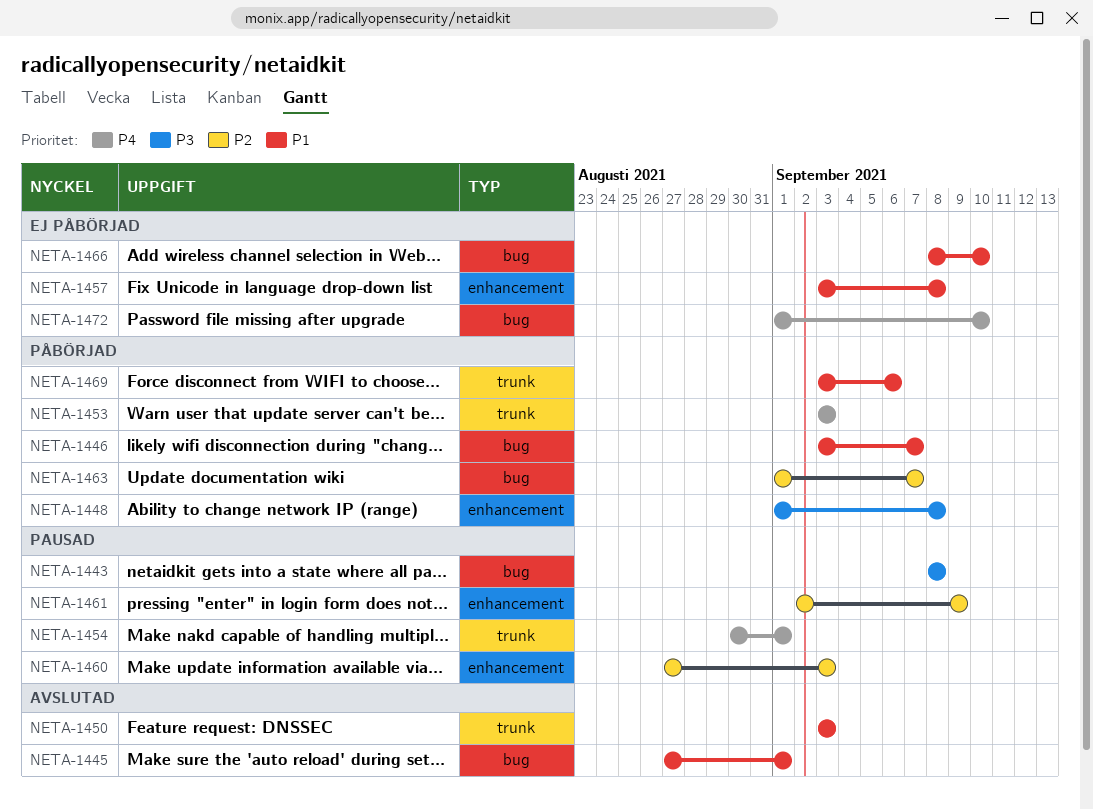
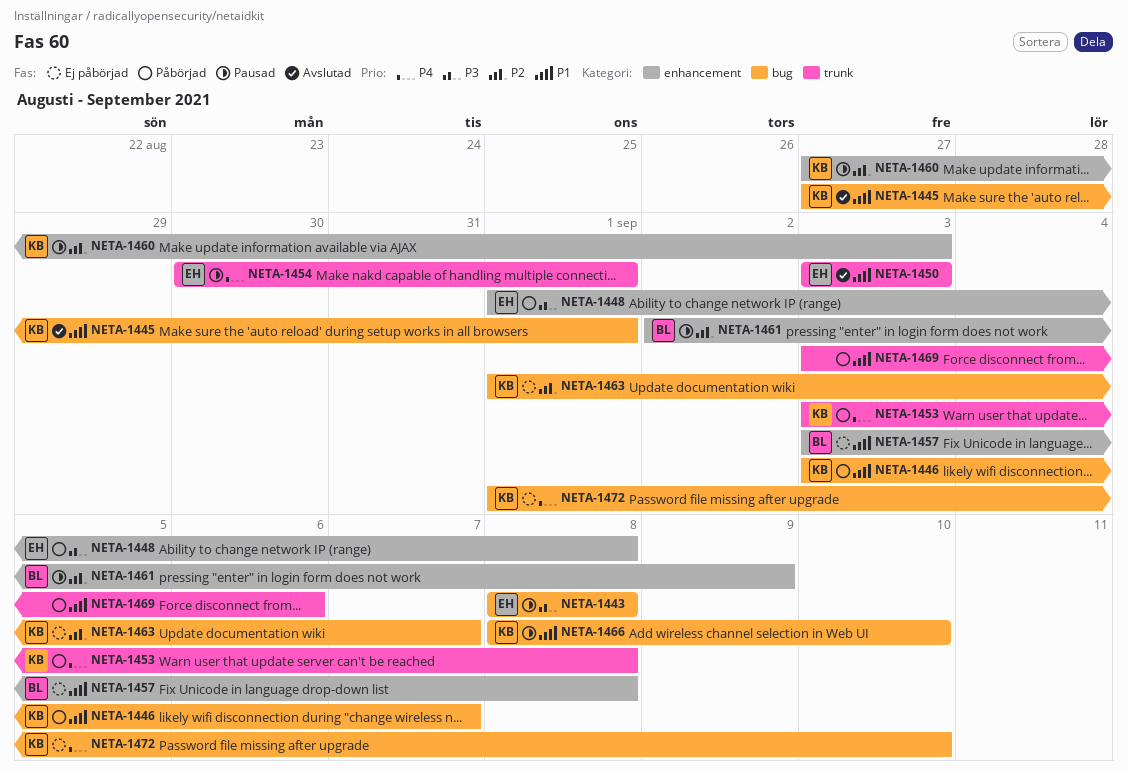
NETA-1453, due: Sep 3 -> Sep 8
NETA-1463, status: Påbörjad -> Ej påbörjad
NETA-1466, status: Ej påbörjad -> Pausad

